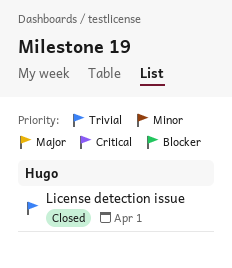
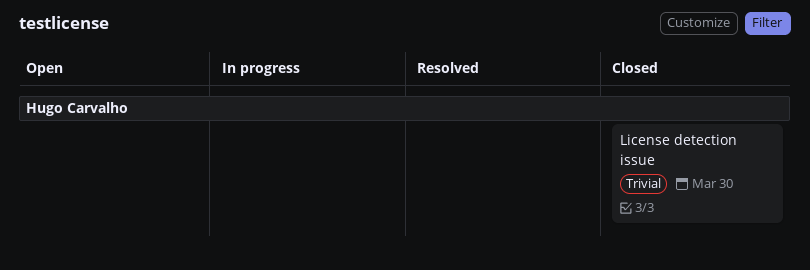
License detection issue, due: Apr 1 -> Mar 30

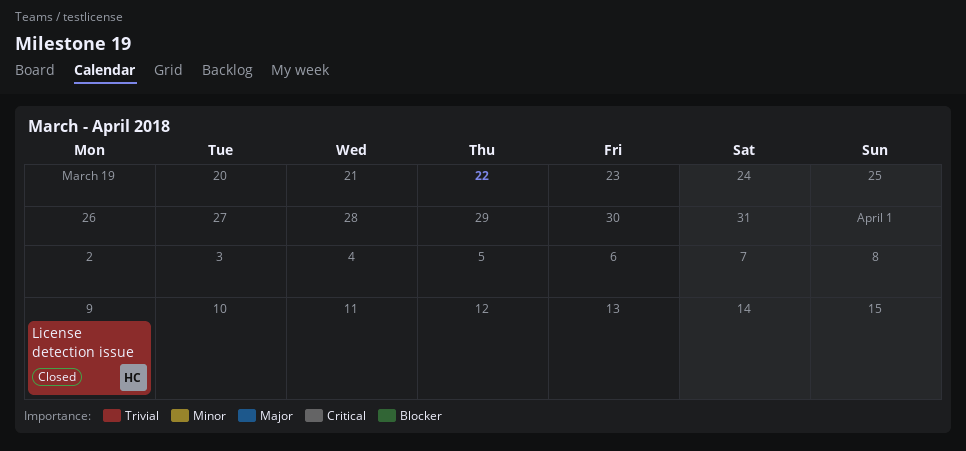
License detection issue, due: Mar 30 -> Apr 9

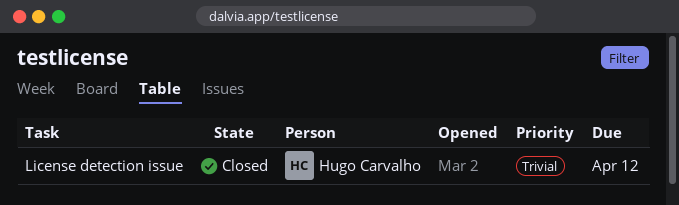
License detection issue, due: Apr 9 -> Apr 12

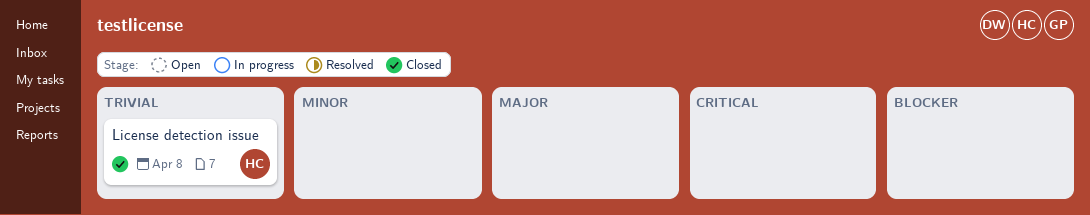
License detection issue, due: Apr 12 -> Apr 8

